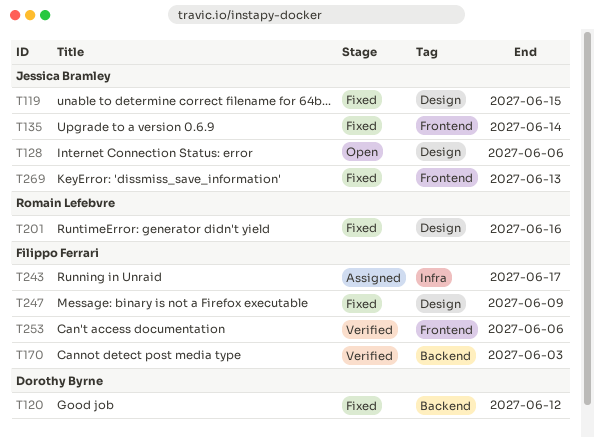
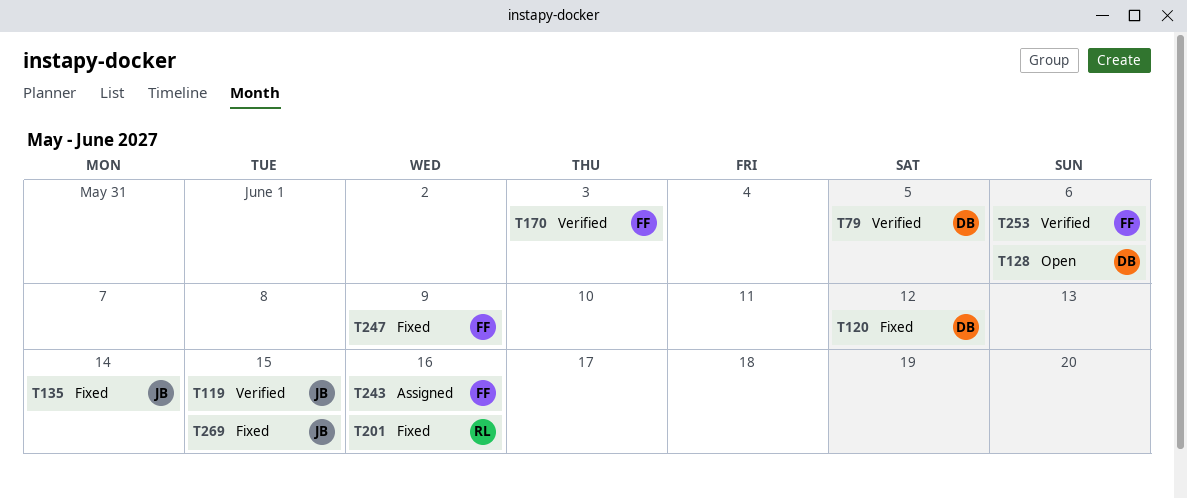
T79: none -> present
T119, status: Fixed -> Verified
T128, owner: Jessica Bramley -> Dorothy Byrne
T243, due: Jun 17 -> Jun 16
T269, due: Jun 13 -> Jun 15

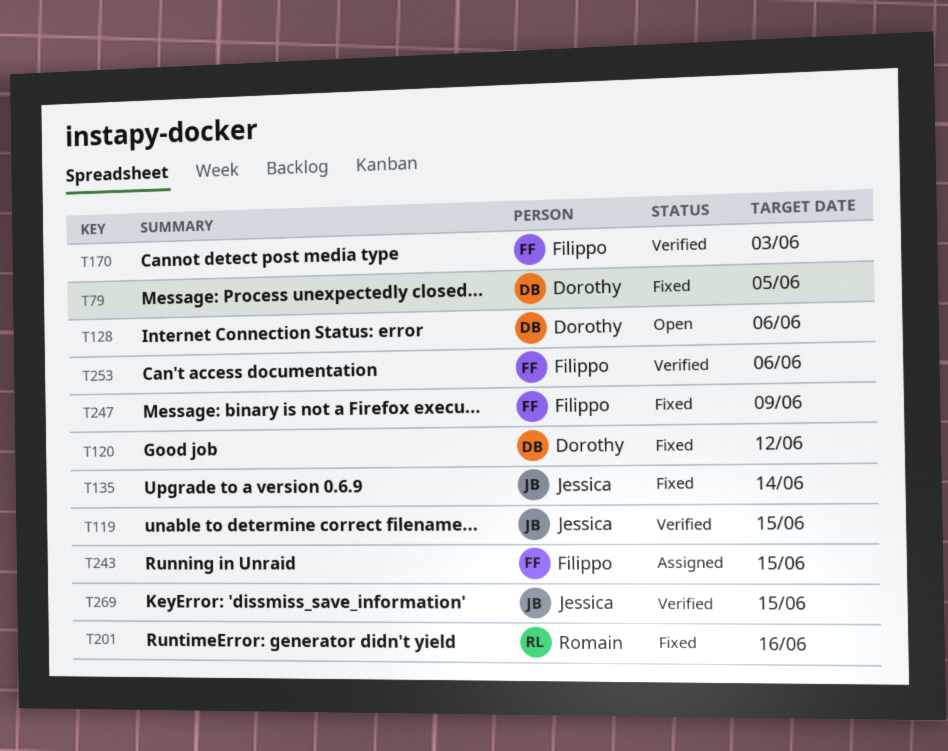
T79, status: Verified -> Fixed
T243, due: Jun 16 -> Jun 15
T269, status: Fixed -> Verified

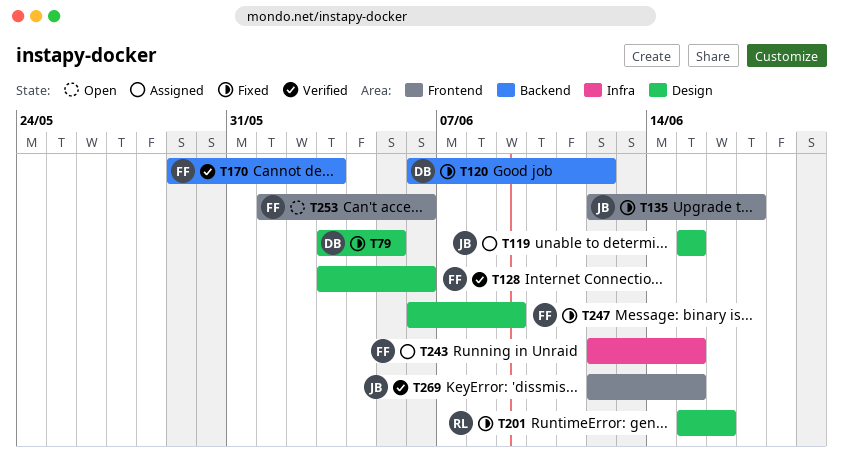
T119, status: Verified -> Assigned
T128, status: Open -> Verified
T128, owner: Dorothy -> Filippo
T135, due: Jun 14 -> Jun 17
T253, status: Verified -> Open

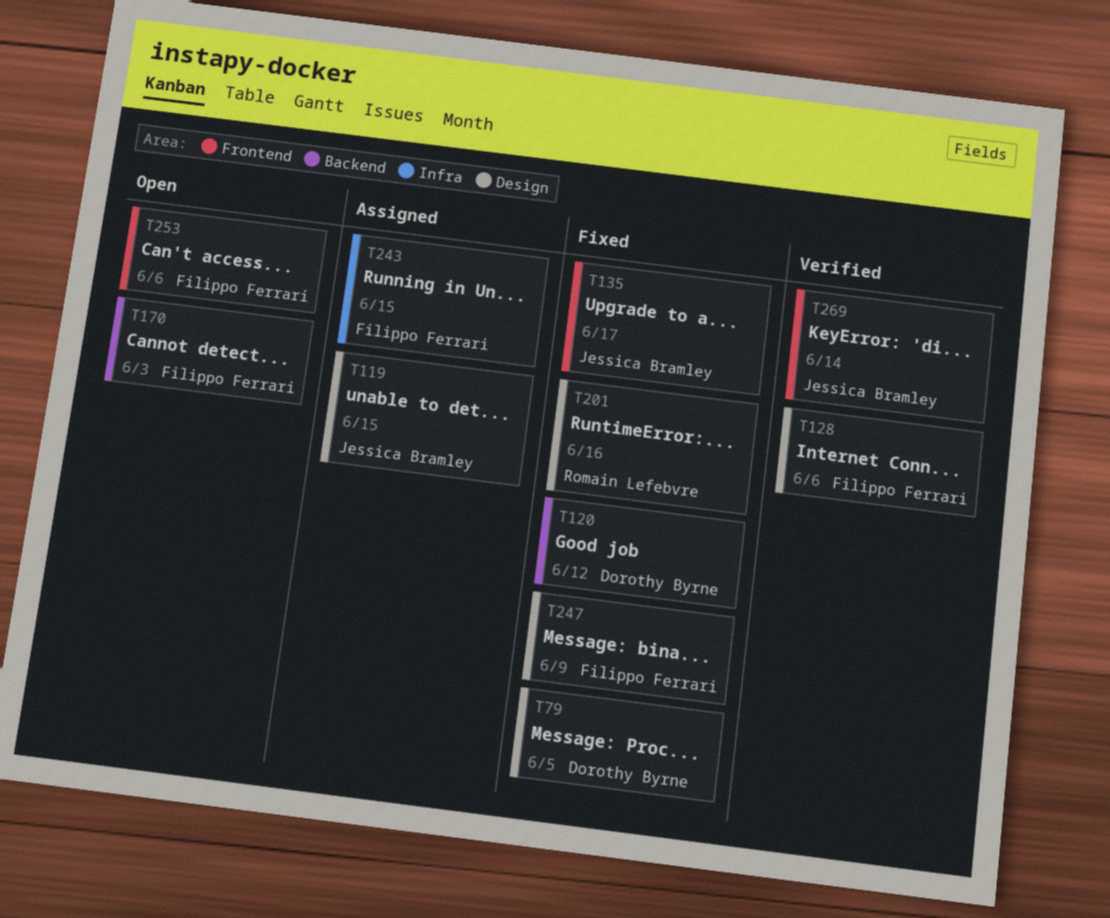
T170, status: Verified -> Open
T269, due: Jun 15 -> Jun 14

